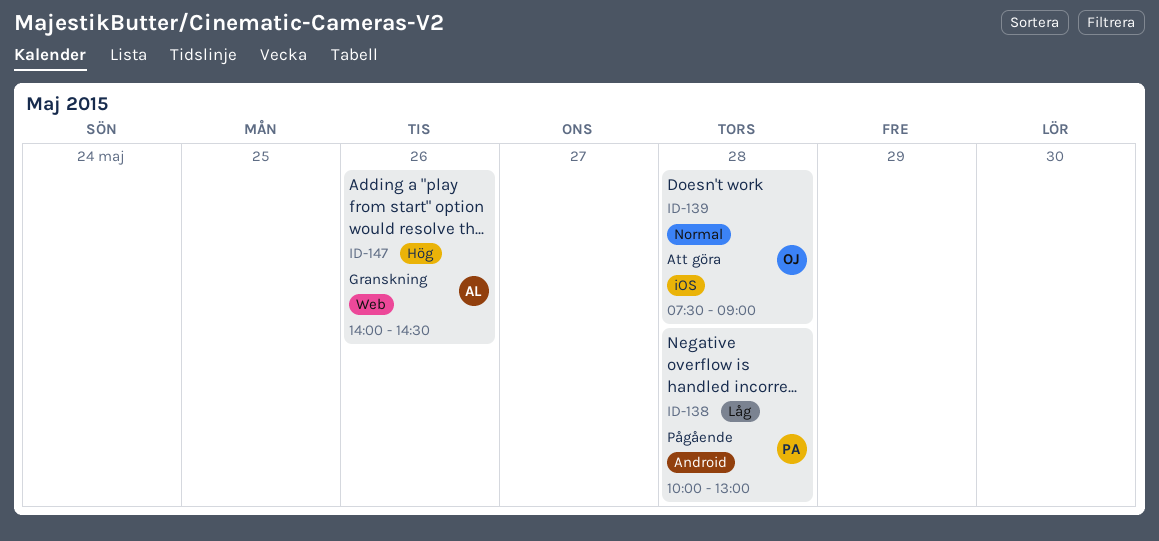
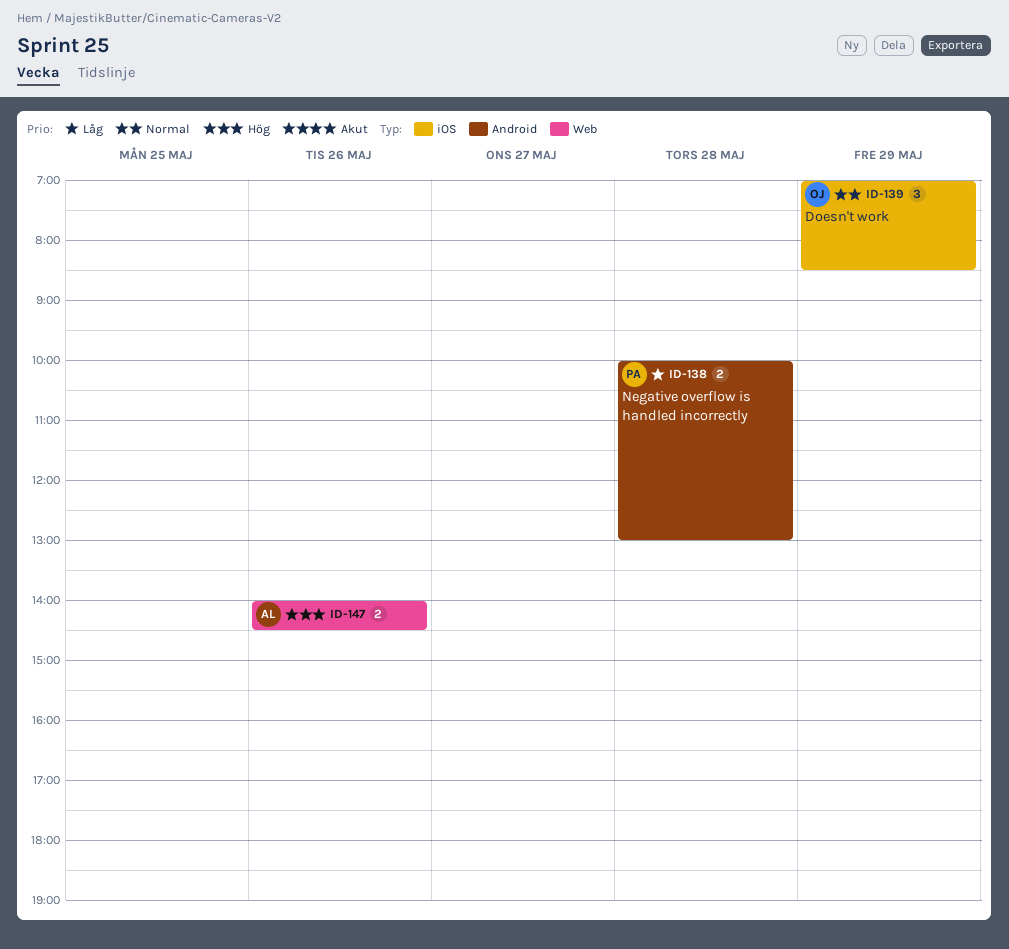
ID-139, day: May 28 -> May 29
ID-139, begins: 07:30 -> 07:00
ID-139, ends: 09:00 -> 08:30

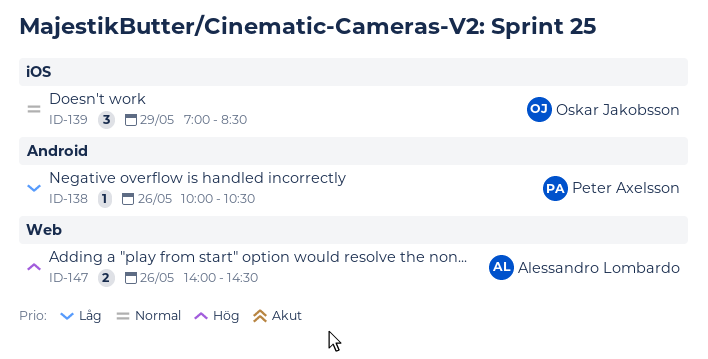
ID-138, estimate: 2 -> 1
ID-138, day: May 28 -> May 26
ID-138, ends: 13:00 -> 10:30

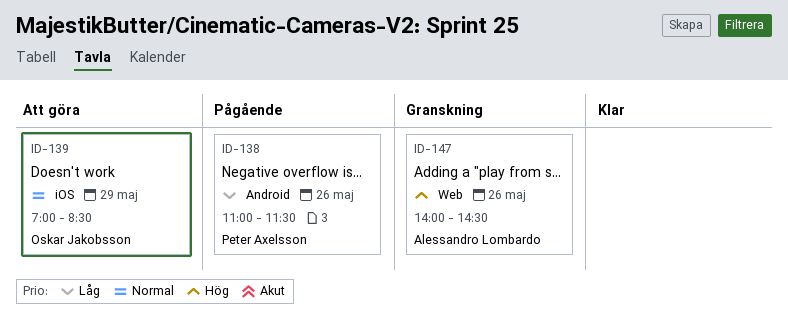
ID-138, begins: 10:00 -> 11:00
ID-138, ends: 10:30 -> 11:30

